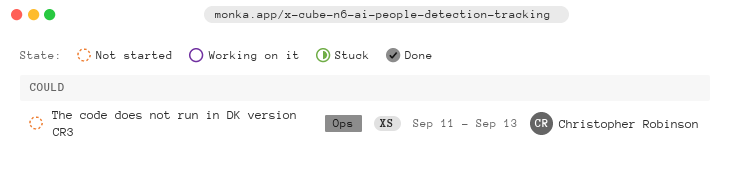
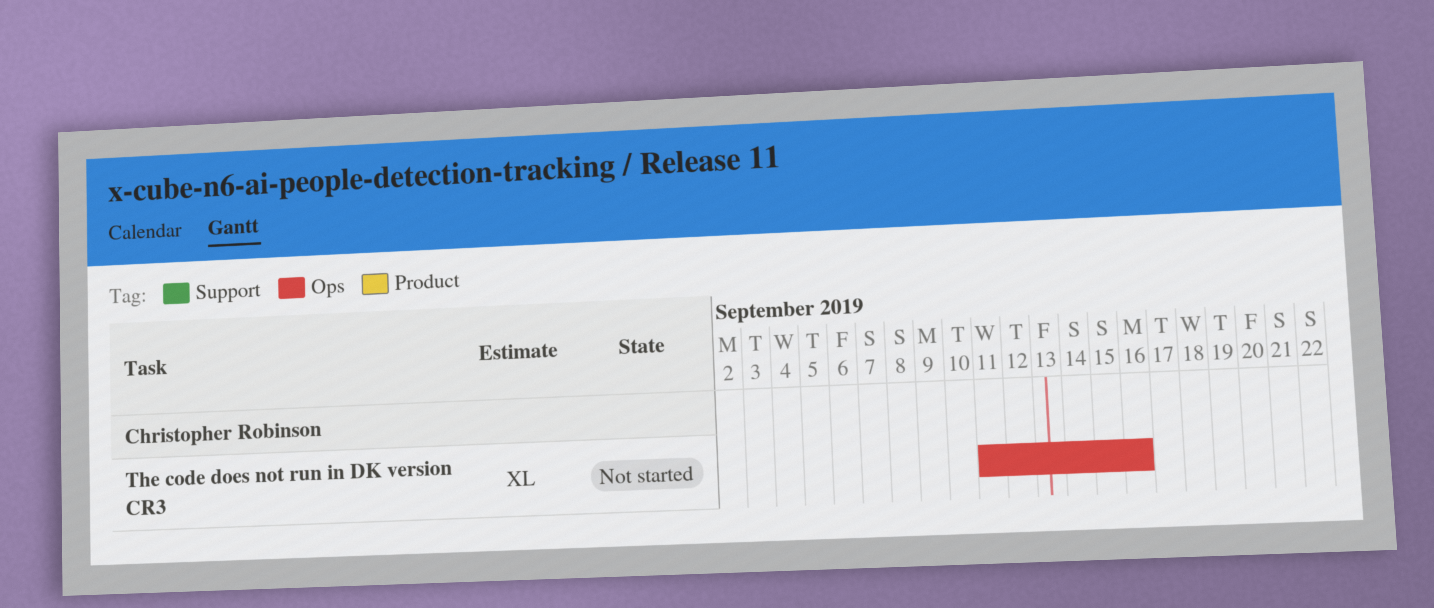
The code does not run in DK version CR3, estimate: XS -> XL
The code does not run in DK version CR3, due: Sep 13 -> Sep 16

